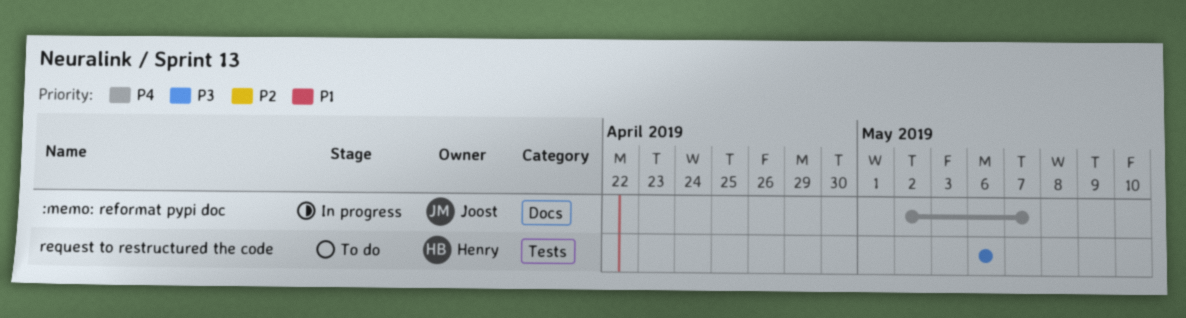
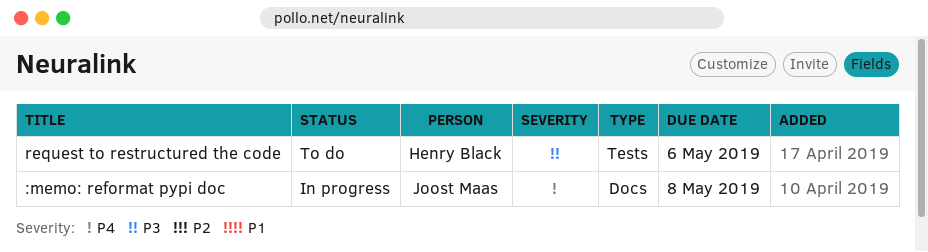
:memo: reformat pypi doc, due: May 7 -> May 8

